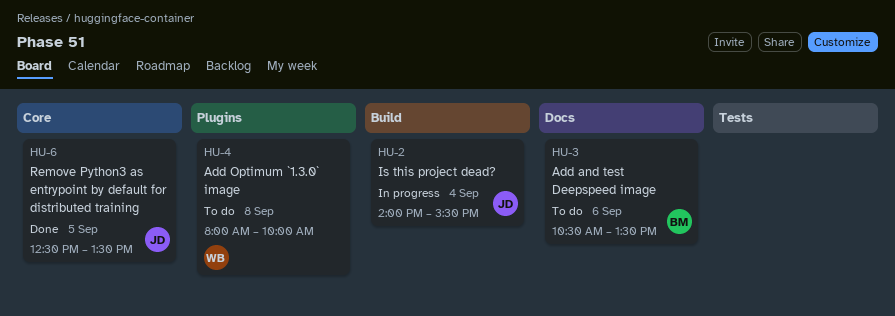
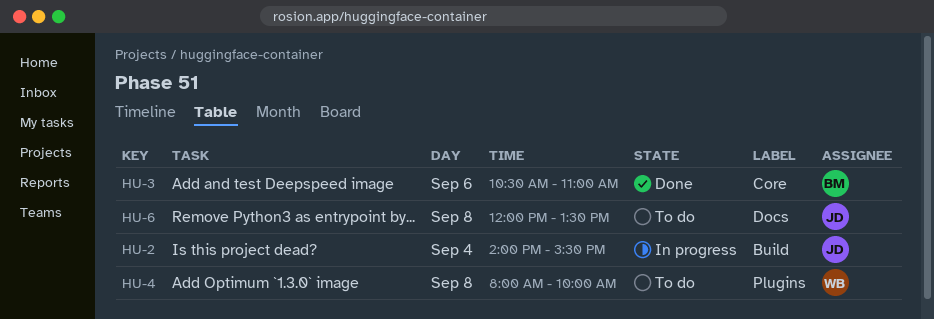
HU-3, status: To do -> Done
HU-3, label: Docs -> Core
HU-3, ends: 13:30 -> 11:00
HU-6, status: Done -> To do
HU-6, label: Core -> Docs
HU-6, day: Sep 5 -> Sep 8
HU-6, begins: 12:30 -> 12:00

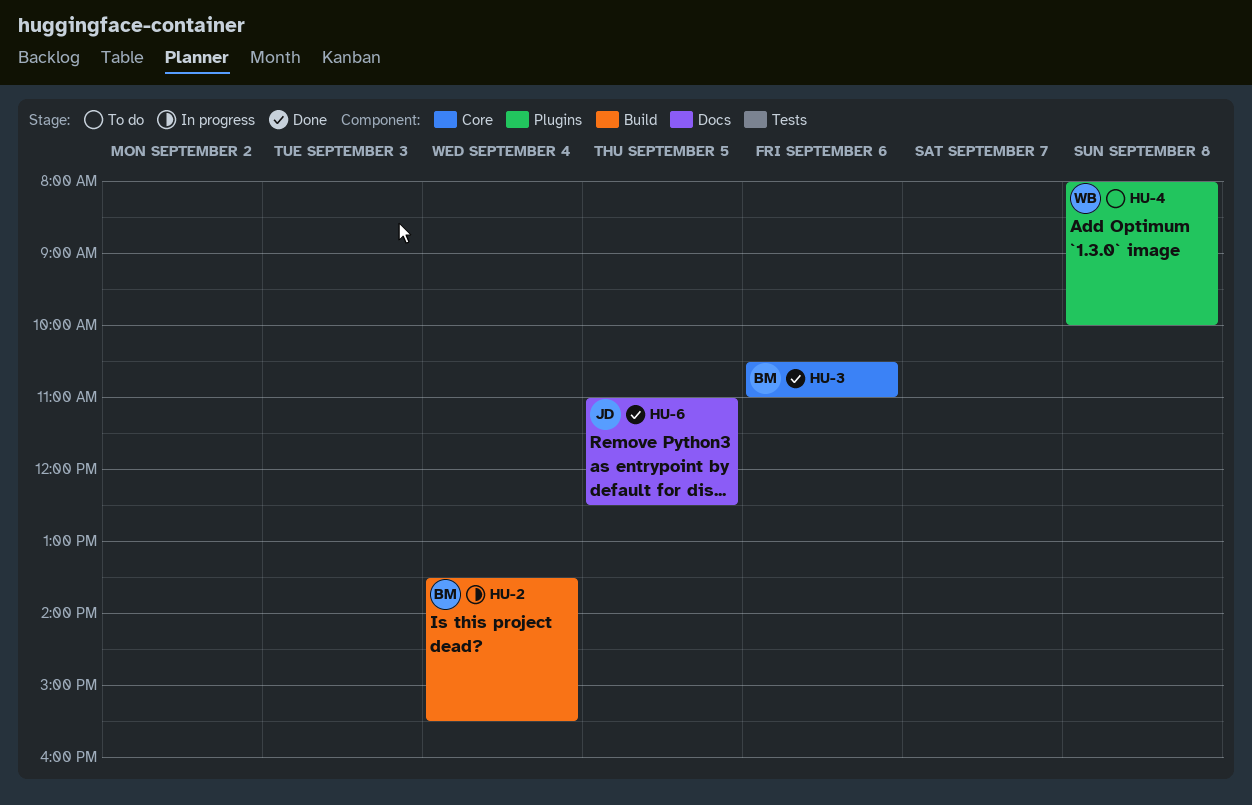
HU-2, owner: JD -> BM
HU-2, begins: 14:00 -> 13:30
HU-6, status: To do -> Done
HU-6, day: Sep 8 -> Sep 5
HU-6, begins: 12:00 -> 11:00
HU-6, ends: 13:30 -> 12:30

